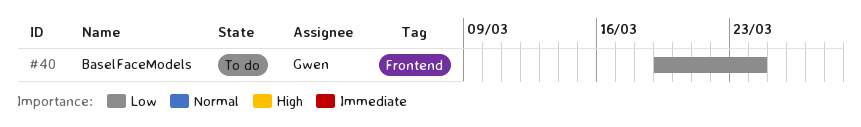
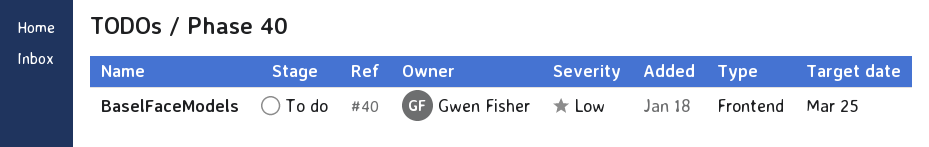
#40, due: Mar 24 -> Mar 25

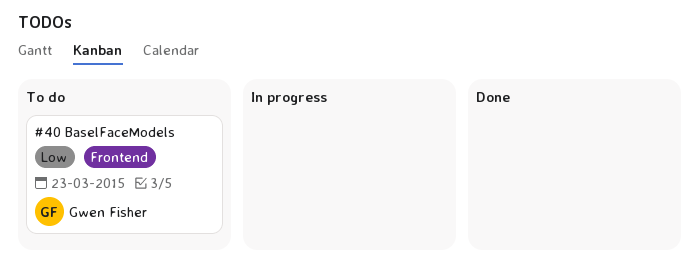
#40, due: Mar 25 -> Mar 23

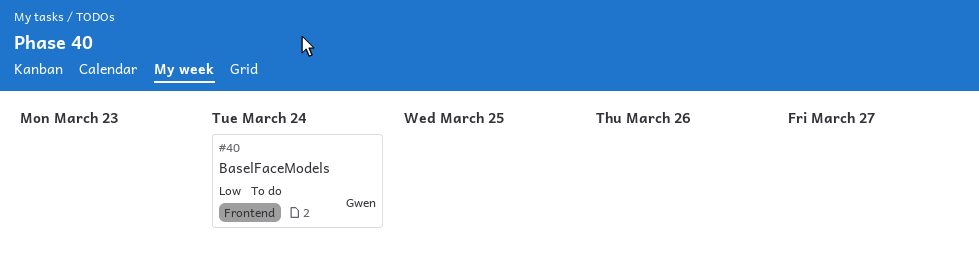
#40, due: Mar 23 -> Mar 24

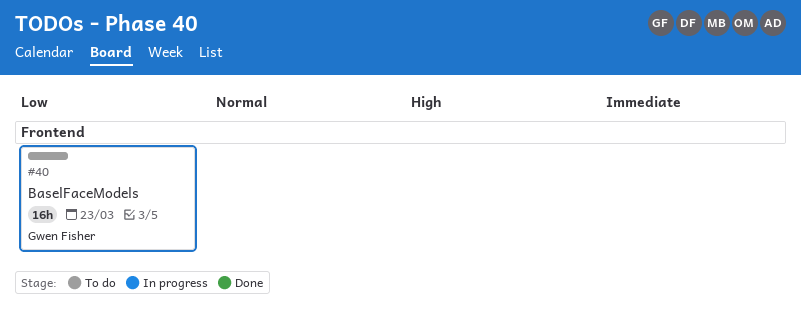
#40, due: Mar 24 -> Mar 23

